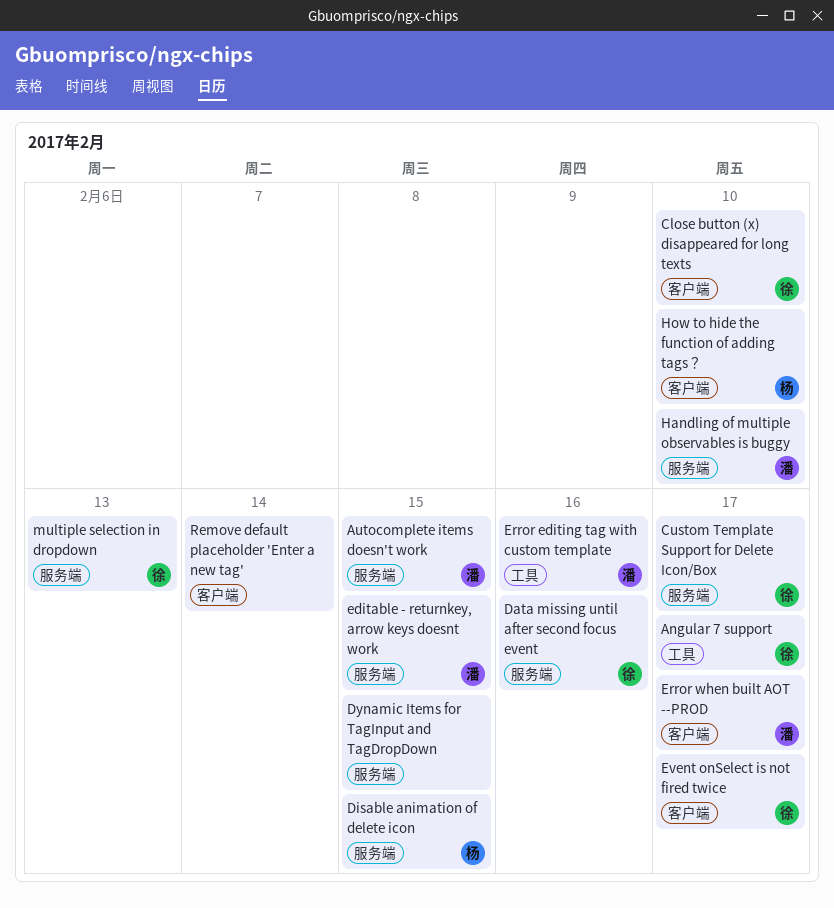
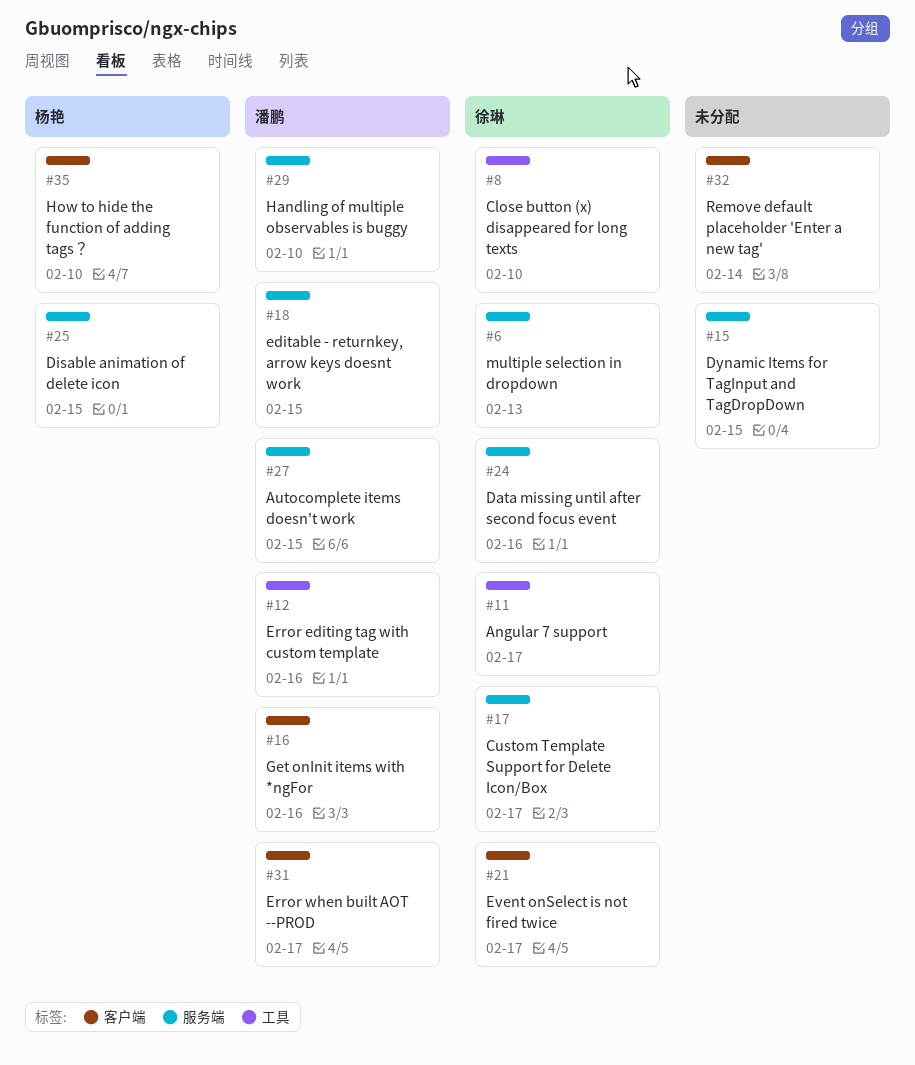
Close button (x) disappeared for long texts, label: 客户端 -> 工具
Get onInit items with *ngFor: none -> present

